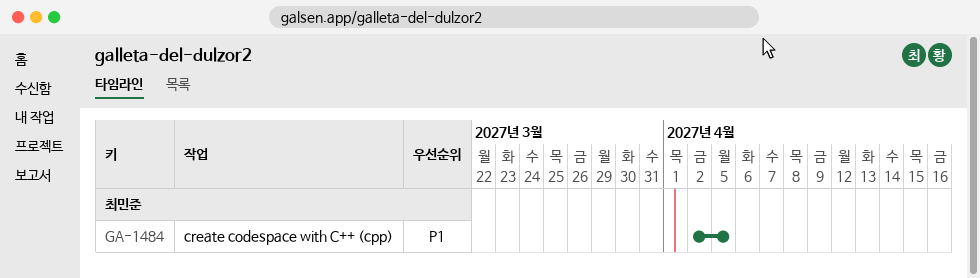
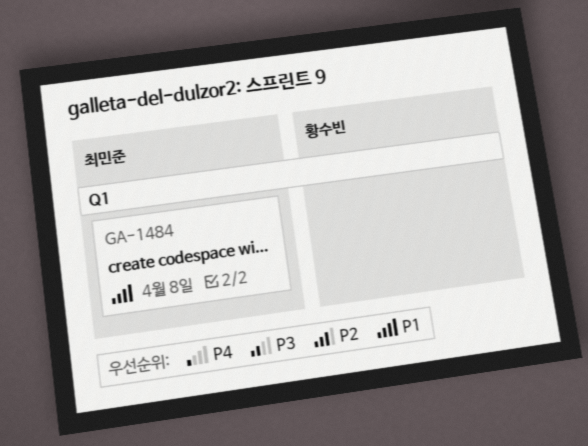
GA-1484, due: Apr 5 -> Apr 8

